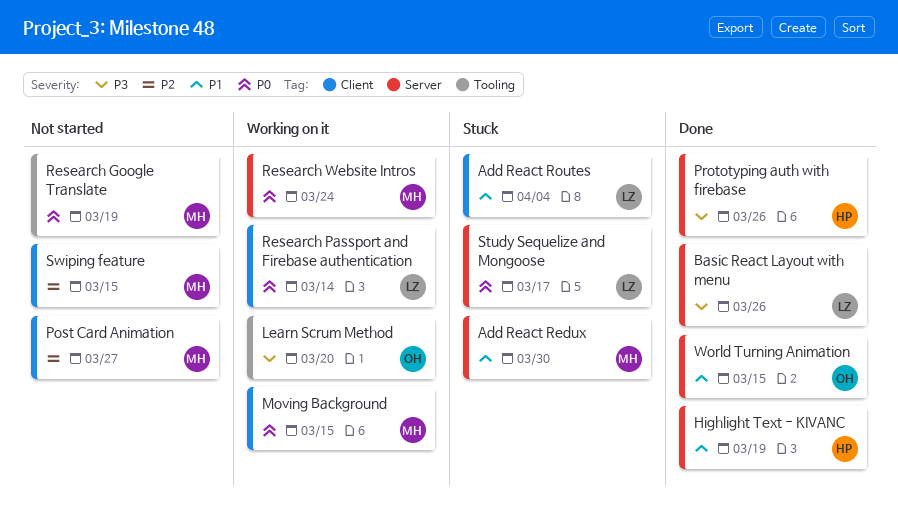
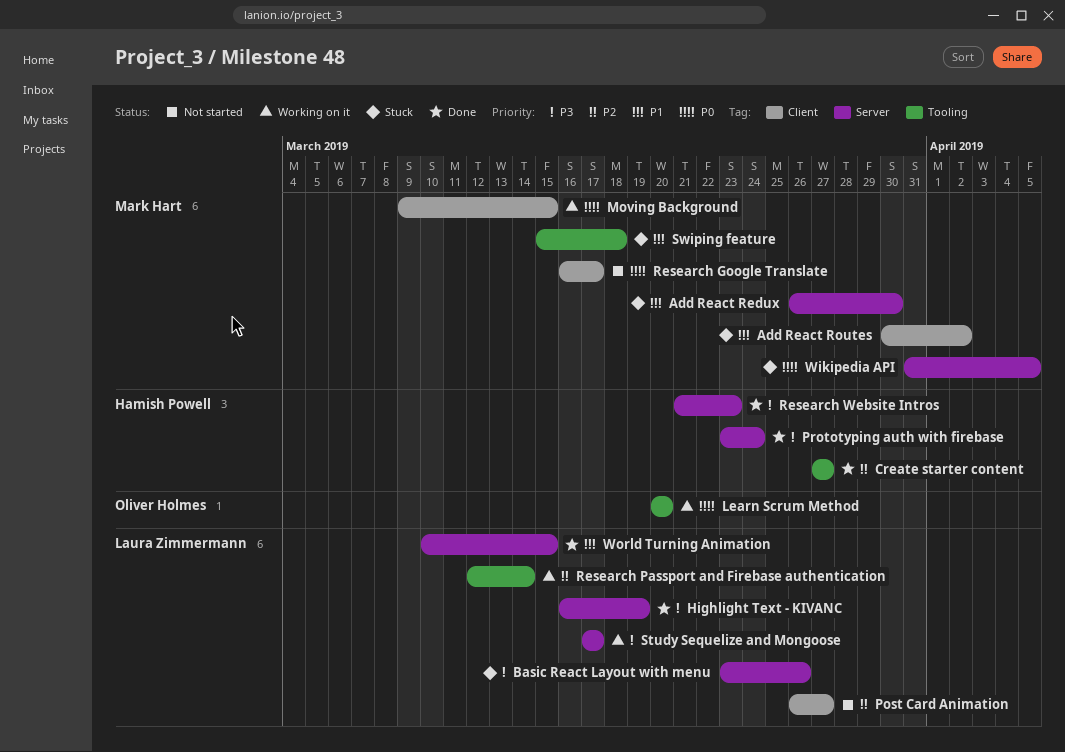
Add React Routes, owner: Laura Zimmermann -> Mark Hart
Add React Routes, due: Apr 4 -> Apr 2
Basic React Layout with menu, status: Done -> Stuck
Create starter content: none -> present
Highlight Text - KIVANC, owner: Hamish Powell -> Laura Zimmermann
Highlight Text - KIVANC, priority: P1 -> P3
Learn Scrum Method, priority: P3 -> P0
Post Card Animation, owner: Mark Hart -> Laura Zimmermann
Prototyping auth with firebase, due: Mar 26 -> Mar 24
Research Google Translate, label: Tooling -> Client
Research Google Translate, due: Mar 19 -> Mar 17
Research Passport and Firebase authentication, priority: P0 -> P2
Research Passport and Firebase authentication, label: Client -> Tooling
Research Website Intros, status: Working on it -> Done
Research Website Intros, owner: Mark Hart -> Hamish Powell
Research Website Intros, priority: P0 -> P3
Research Website Intros, due: Mar 24 -> Mar 23
Study Sequelize and Mongoose, status: Stuck -> Working on it
Study Sequelize and Mongoose, priority: P0 -> P3
Swiping feature, status: Not started -> Stuck
Swiping feature, priority: P2 -> P1
Swiping feature, label: Client -> Tooling
Swiping feature, due: Mar 15 -> Mar 18
Wikipedia API: none -> present
World Turning Animation, owner: Oliver Holmes -> Laura Zimmermann

